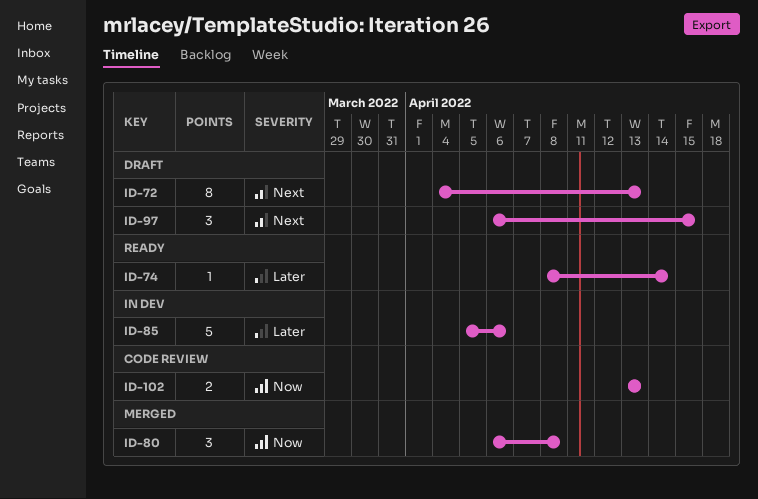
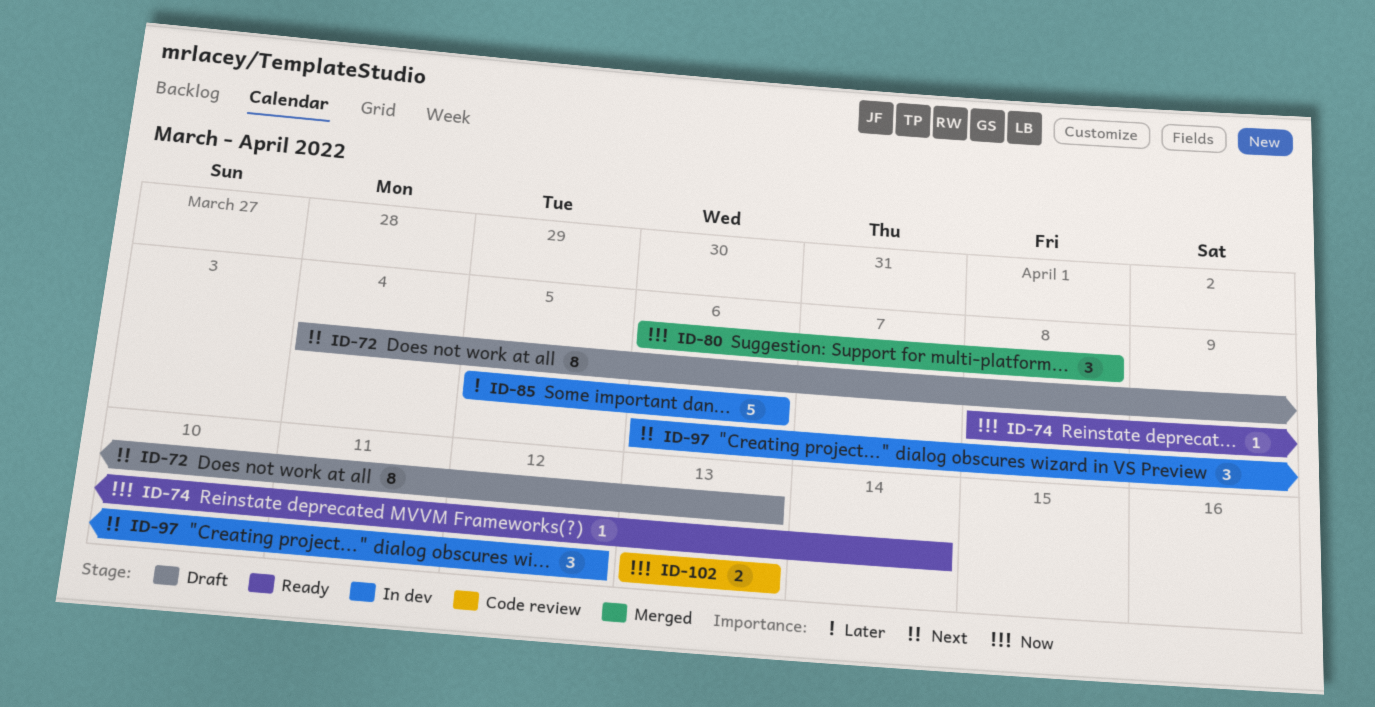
ID-74, priority: Later -> Now
ID-97, status: Draft -> In dev
ID-97, due: Apr 15 -> Apr 12

